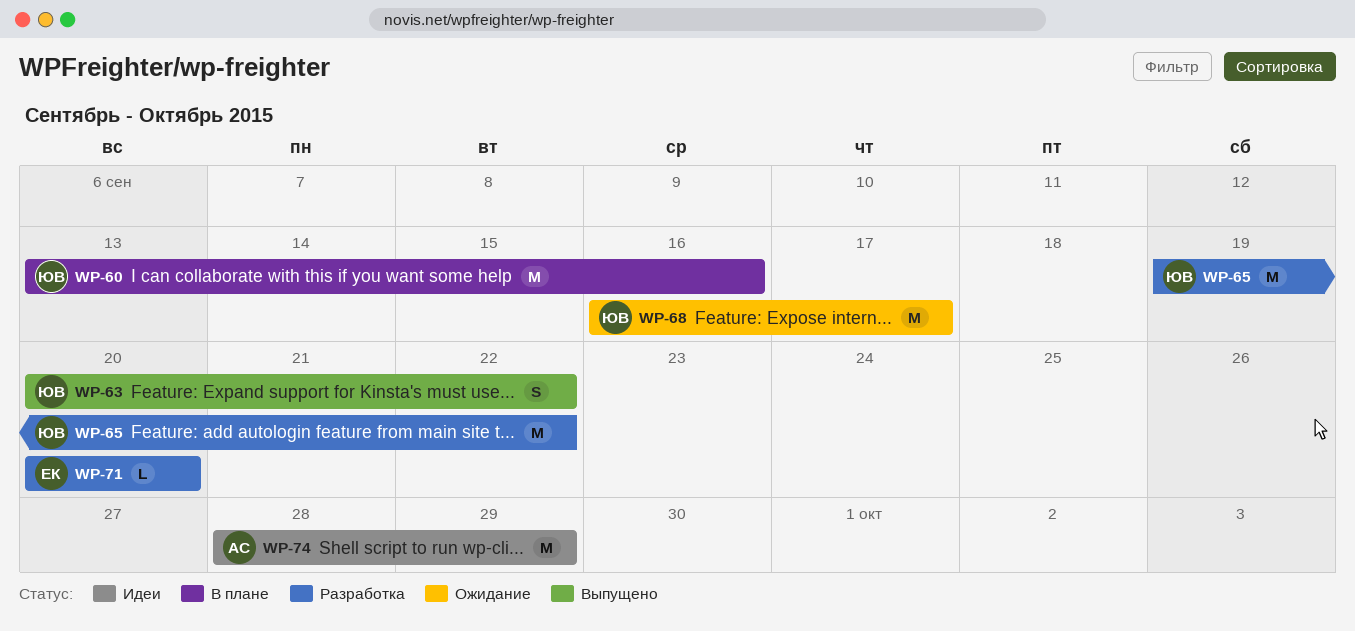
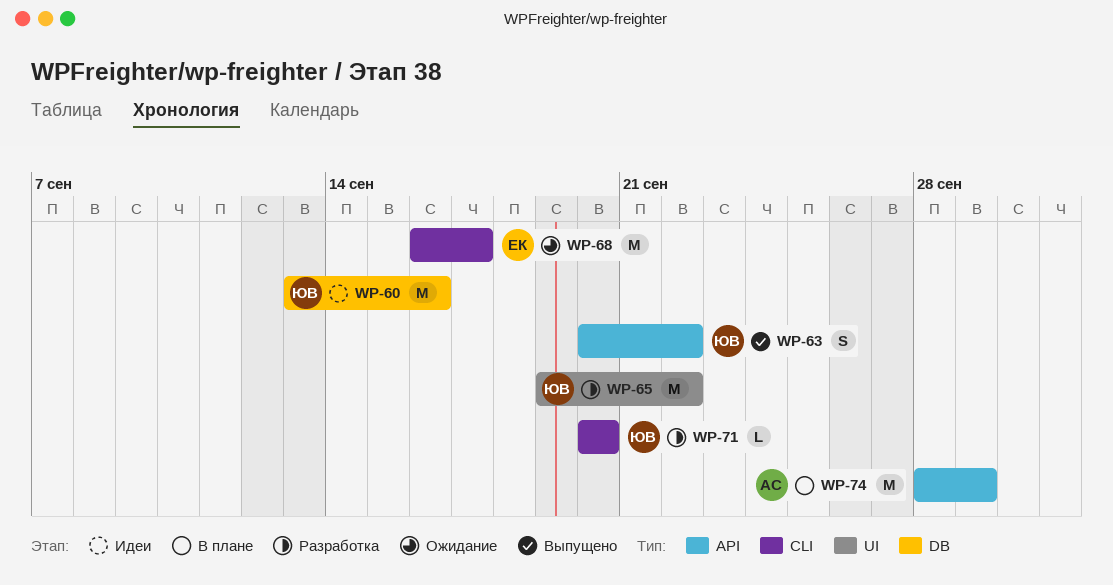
WP-60, status: В плане -> Идеи
WP-68, owner: ЮВ -> ЕК
WP-71, owner: ЕК -> ЮВ
WP-74, status: Идеи -> В плане

